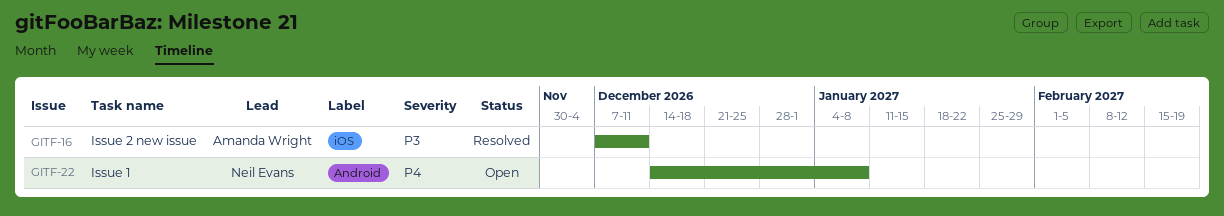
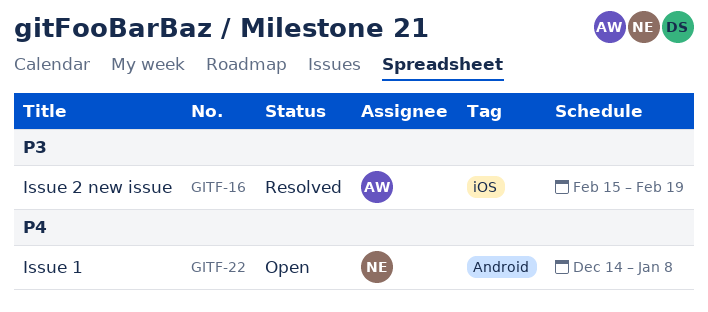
GITF-16, start: Dec 7 -> Feb 15
GITF-16, due: Dec 11 -> Feb 19

